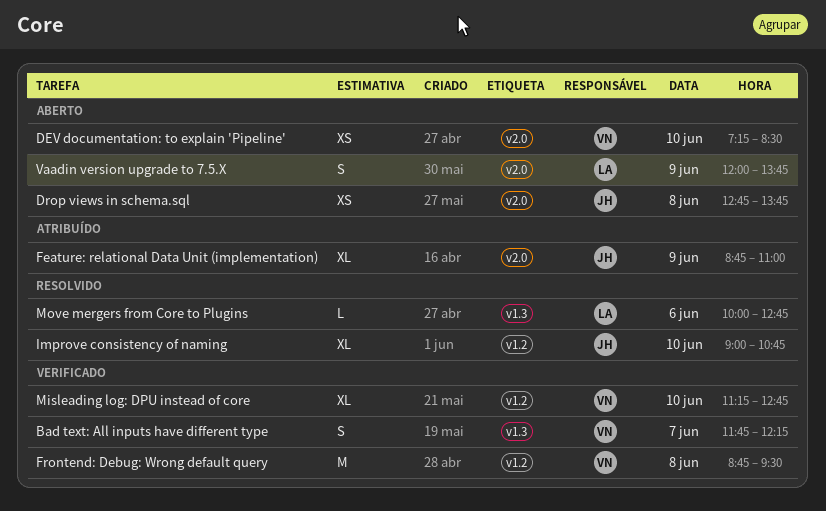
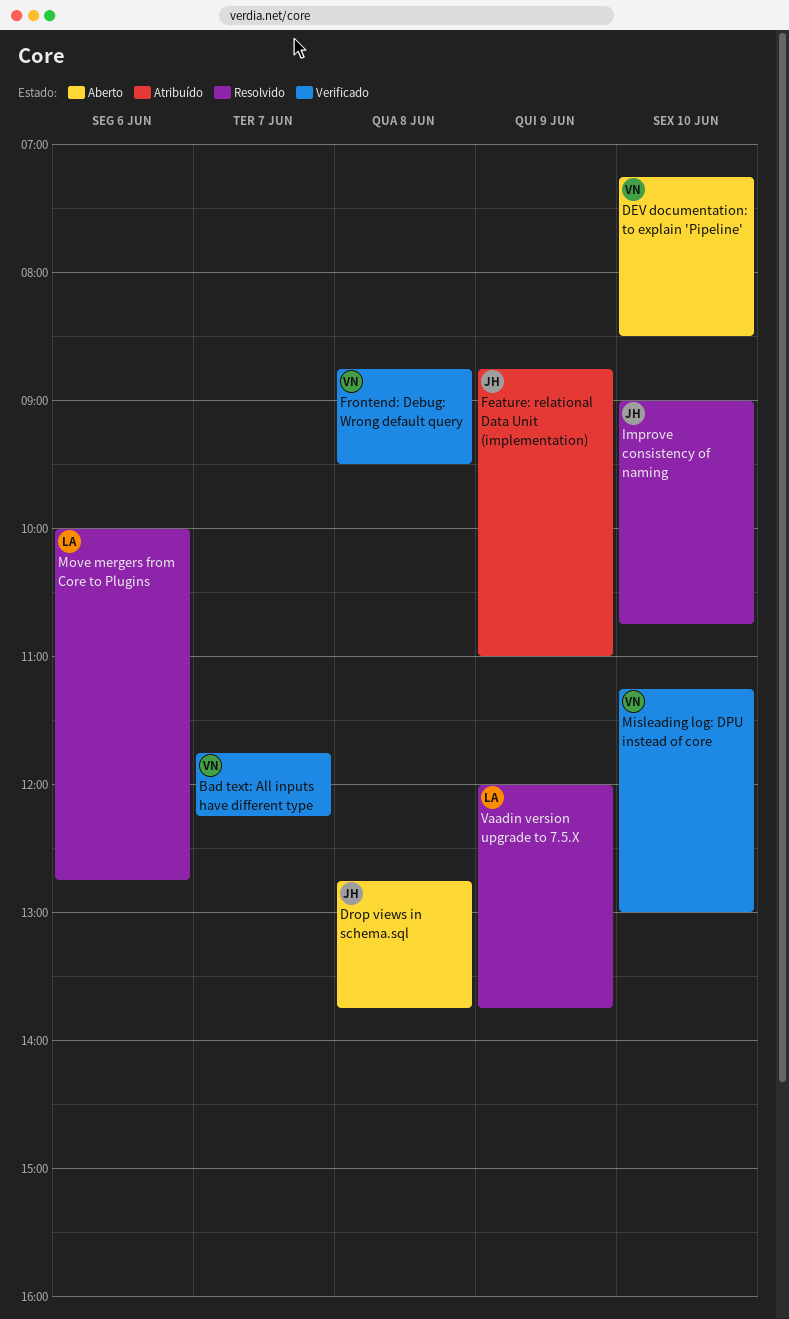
Misleading log: DPU instead of core, ends: 12:45 -> 13:00
Vaadin version upgrade to 7.5.X, status: Aberto -> Resolvido

